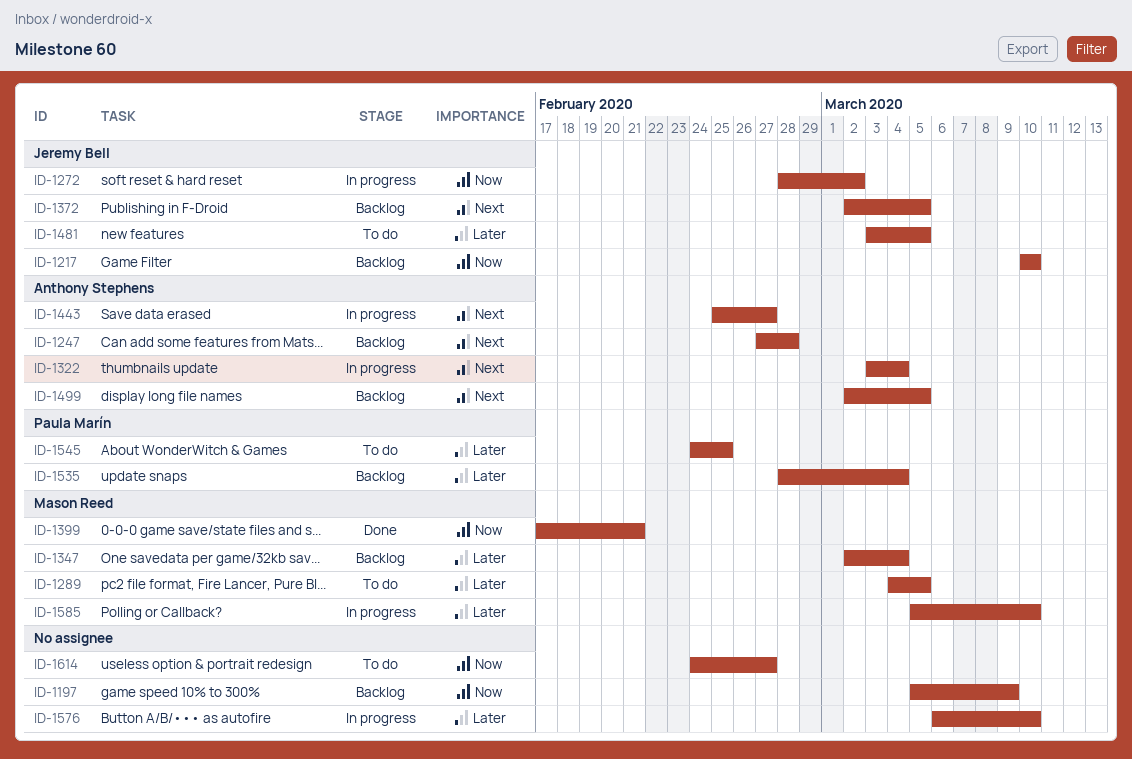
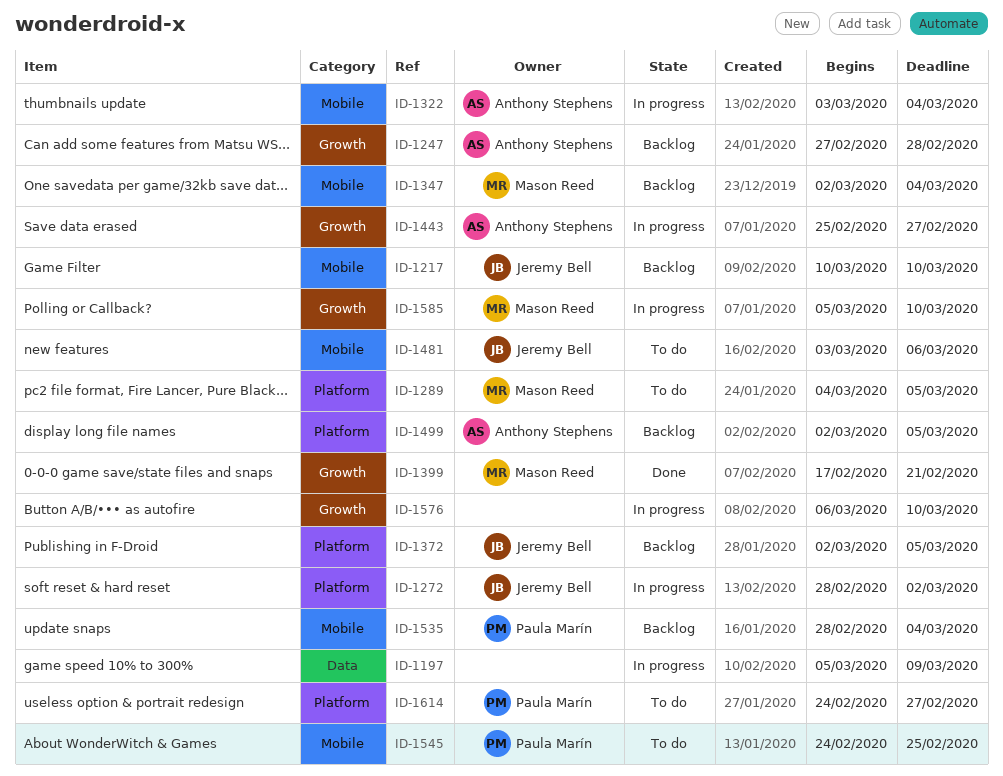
ID-1197, status: Backlog -> In progress
ID-1481, due: Mar 5 -> Mar 6
ID-1614, owner: none -> Paula Marín

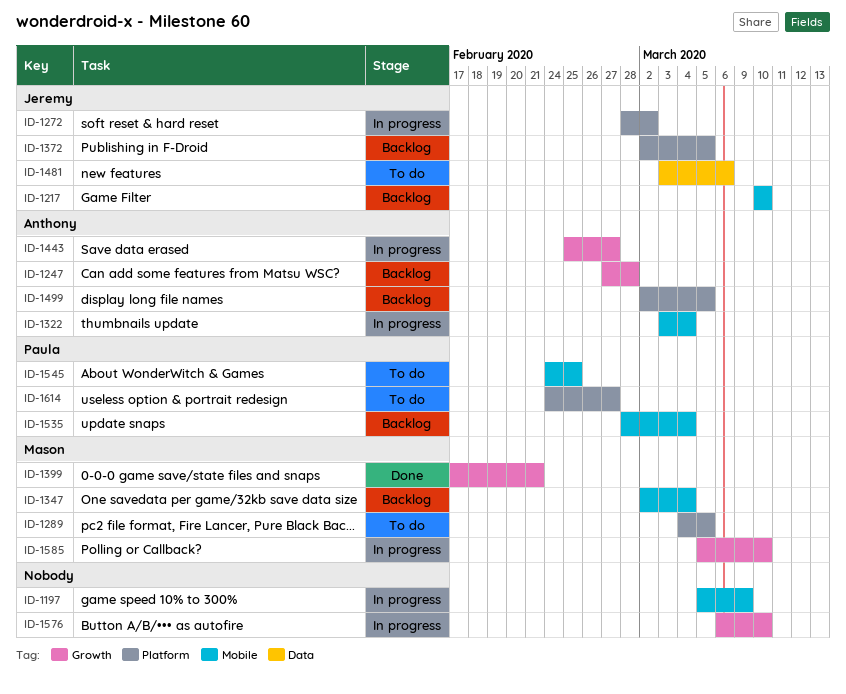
ID-1197, label: Data -> Mobile
ID-1481, label: Mobile -> Data

